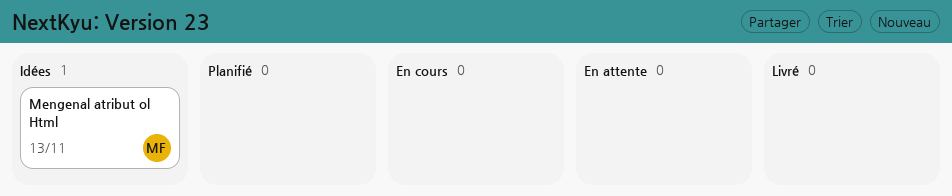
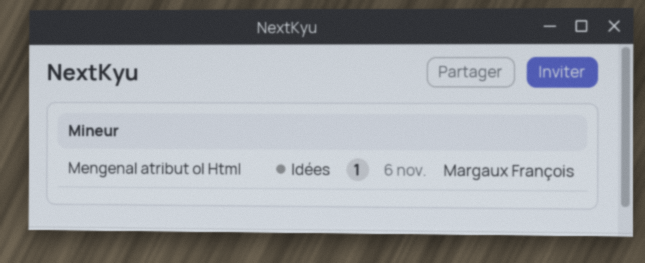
Mengenal atribut ol Html, due: Nov 13 -> Nov 6

